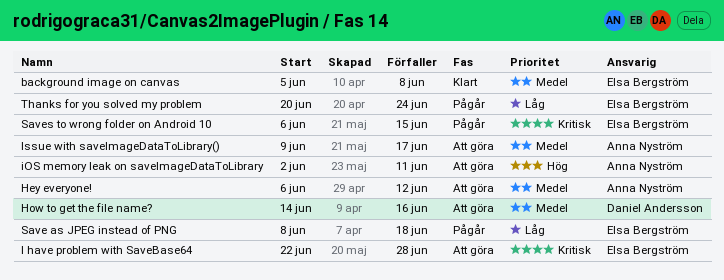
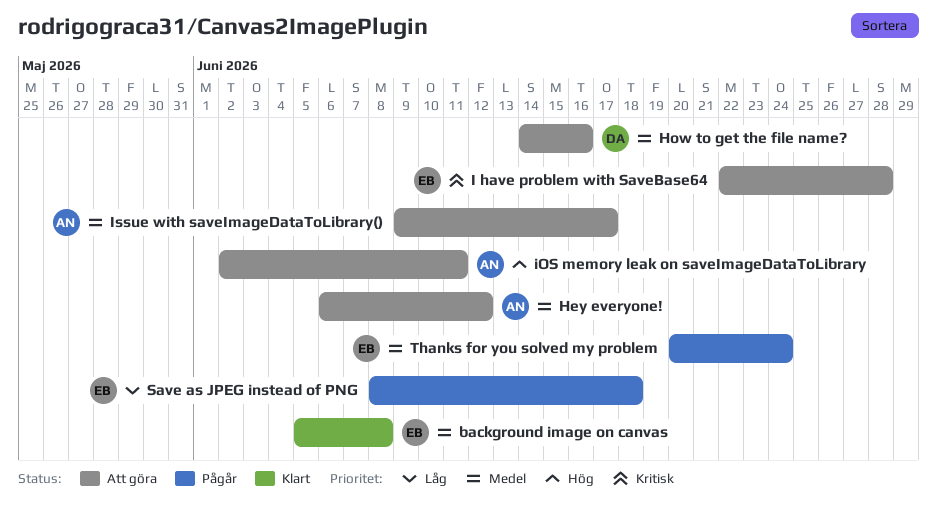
Saves to wrong folder on Android 10: present -> none
Thanks for you solved my problem, priority: Låg -> Medel

